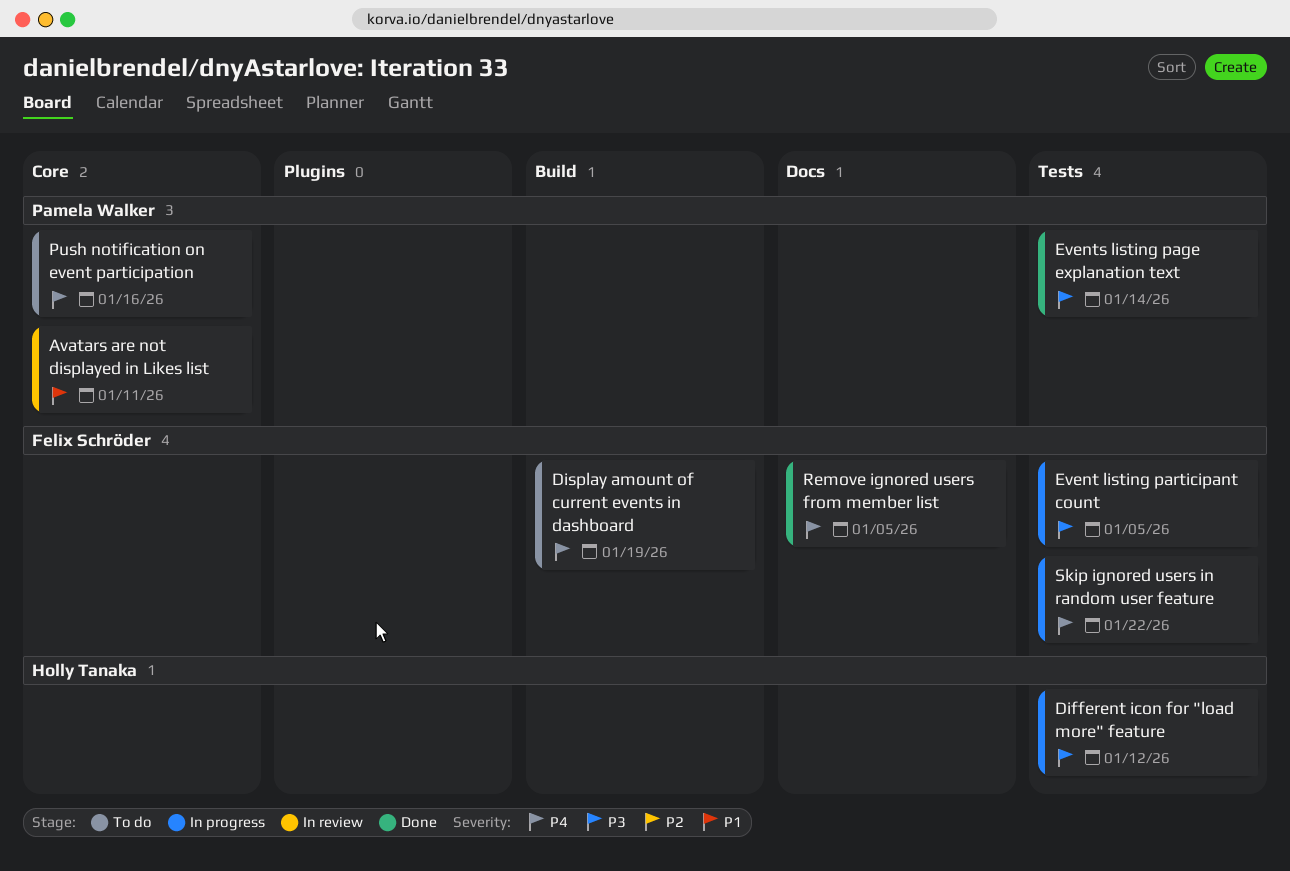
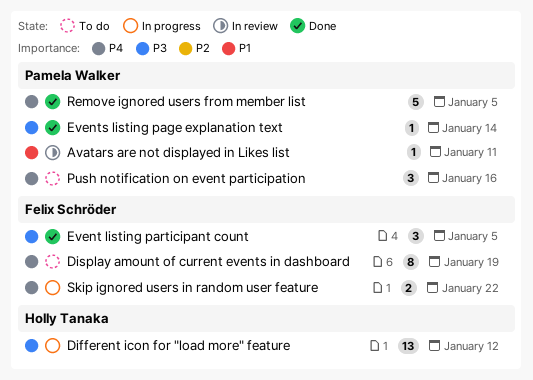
Event listing participant count, status: In progress -> Done
Remove ignored users from member list, owner: Felix Schröder -> Pamela Walker

